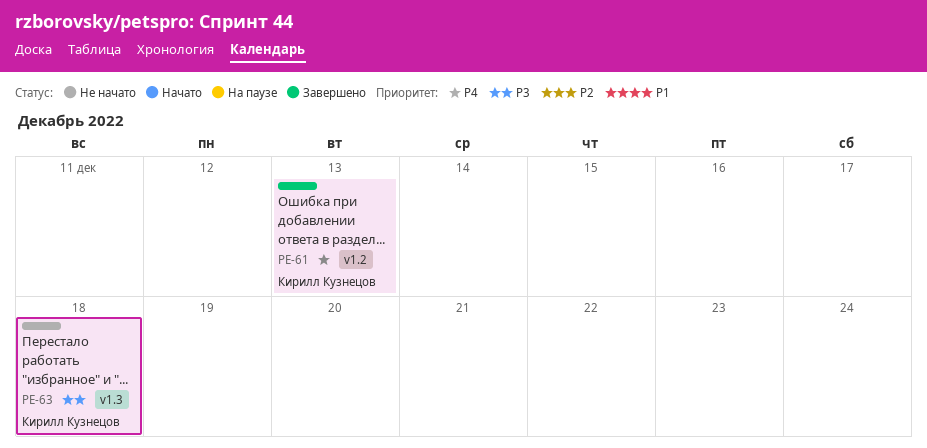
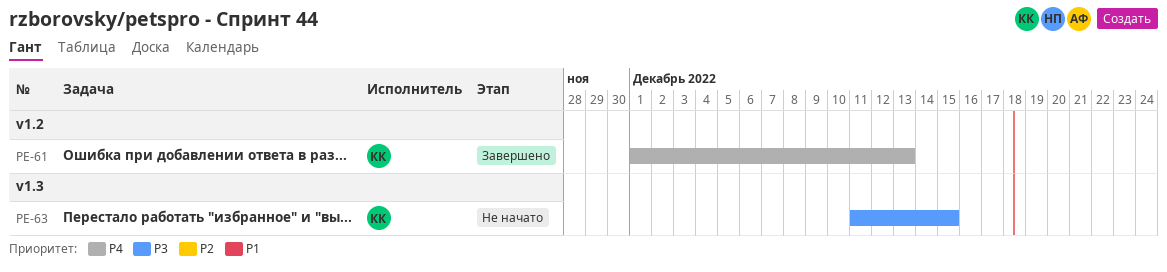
PE-63, due: Dec 18 -> Dec 15

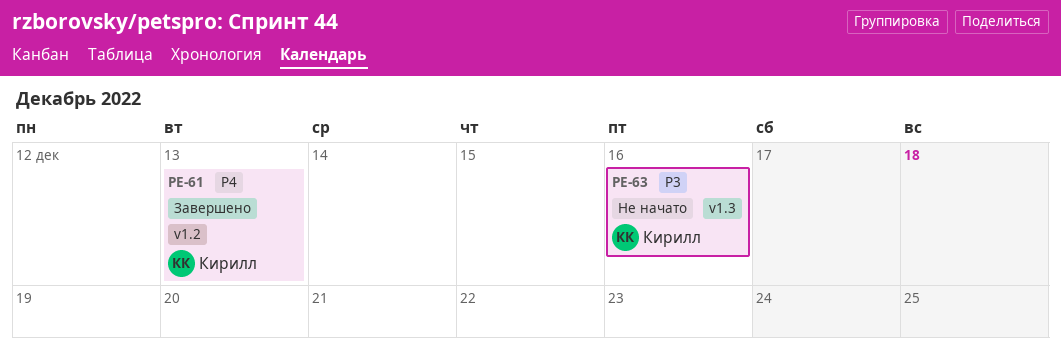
PE-63, due: Dec 15 -> Dec 16

